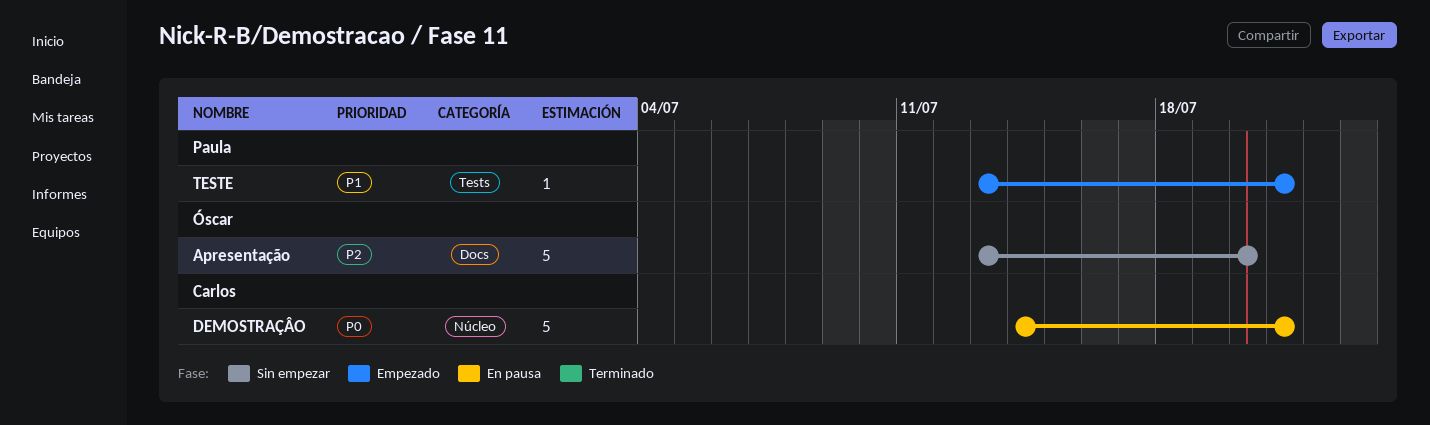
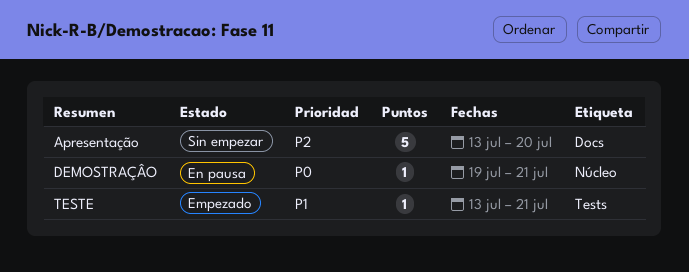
DEMOSTRAÇÂO, estimate: 5 -> 1
DEMOSTRAÇÂO, start: Jul 14 -> Jul 19

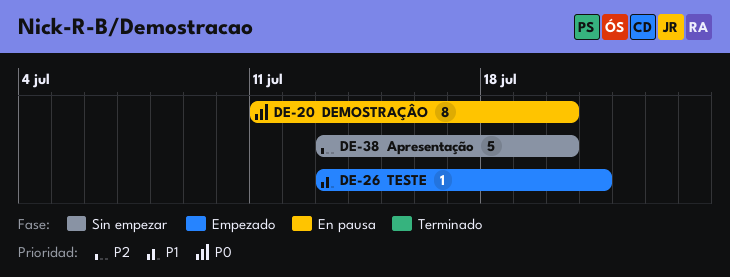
DEMOSTRAÇÂO, estimate: 1 -> 8
DEMOSTRAÇÂO, start: Jul 19 -> Jul 11
DEMOSTRAÇÂO, due: Jul 21 -> Jul 20

